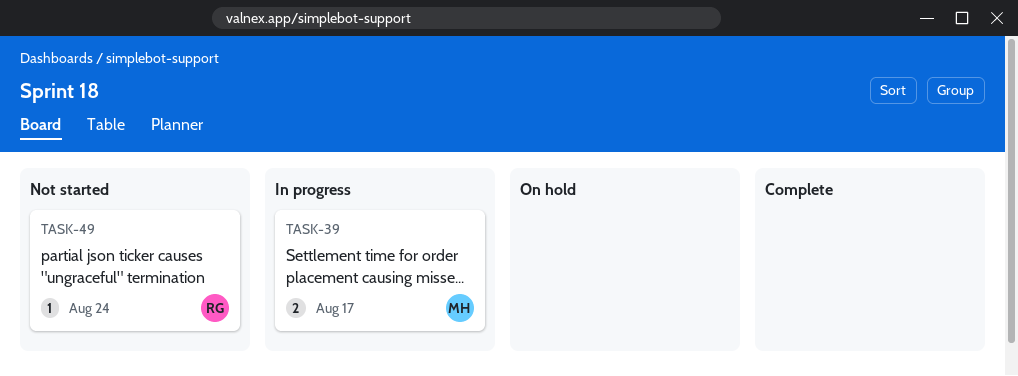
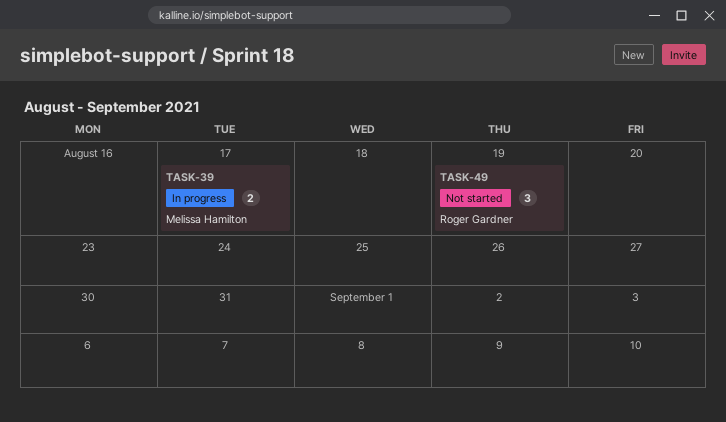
TASK-49, estimate: 1 -> 3
TASK-49, due: Aug 24 -> Aug 19

